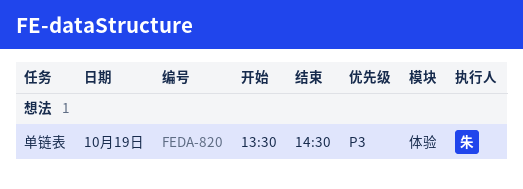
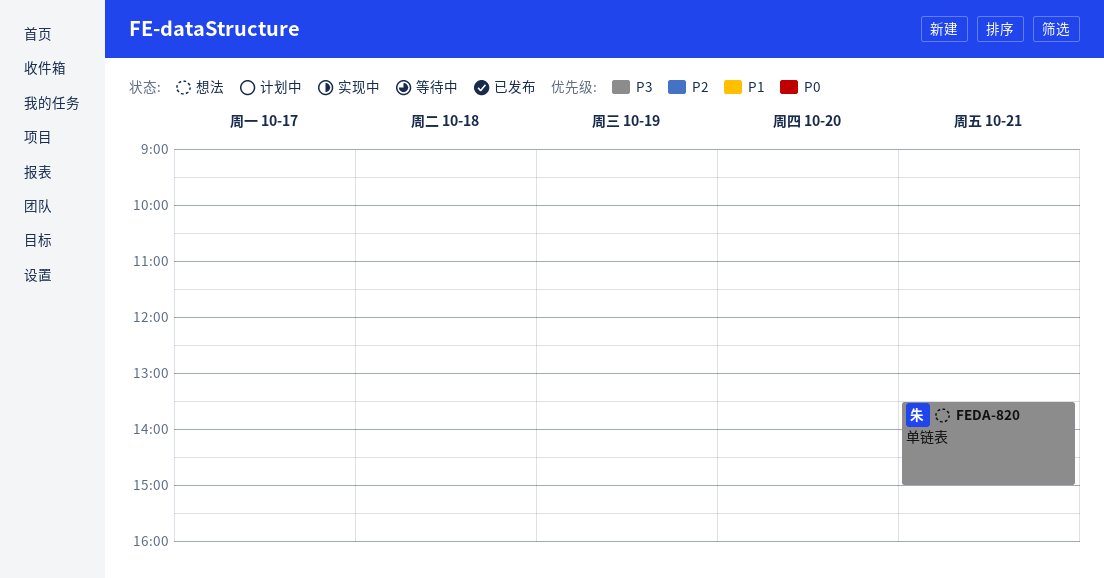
FEDA-820, day: Oct 19 -> Oct 21
FEDA-820, ends: 14:30 -> 15:00

